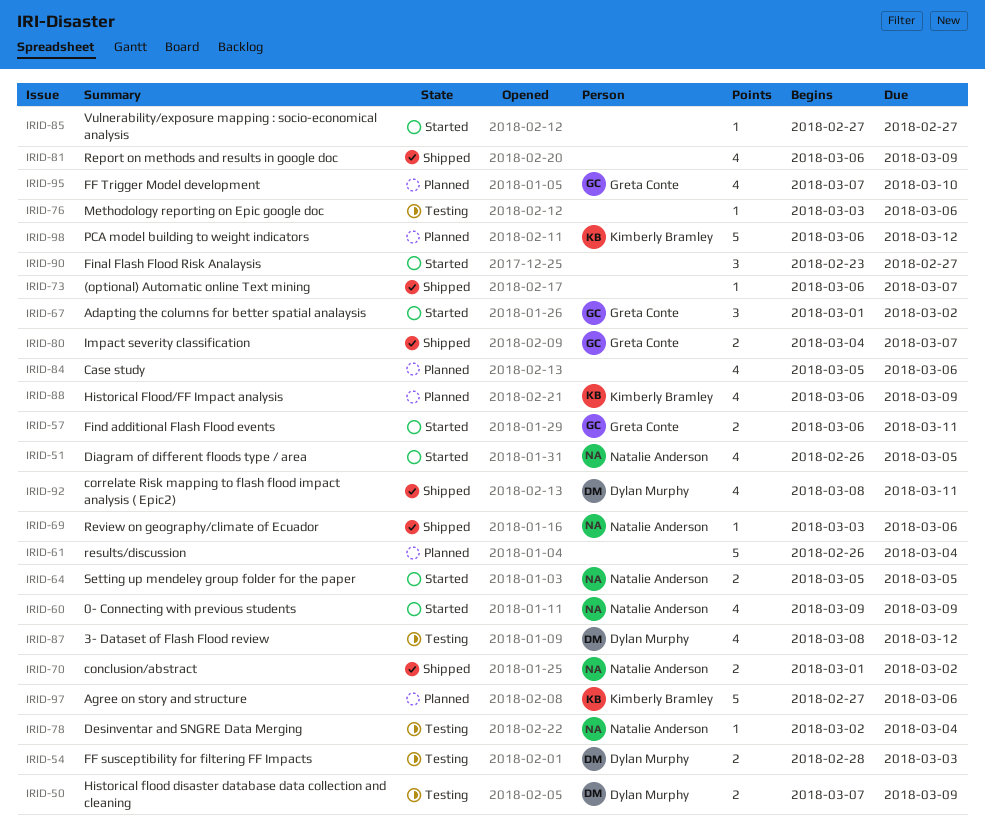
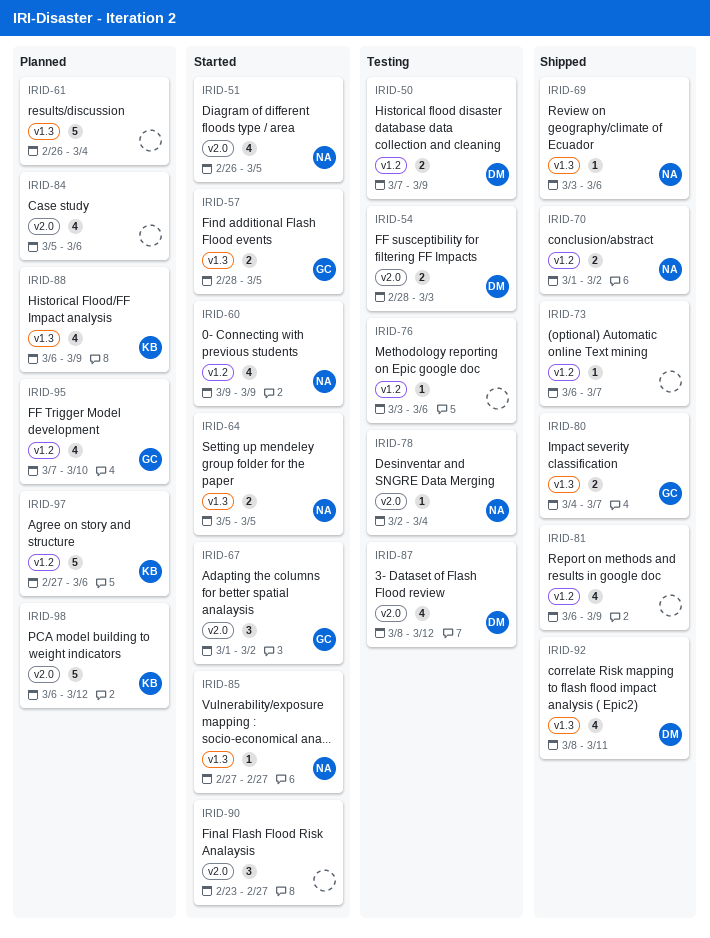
IRID-57, start: Mar 6 -> Feb 28
IRID-57, due: Mar 11 -> Mar 5
IRID-85, owner: none -> Natalie Anderson

